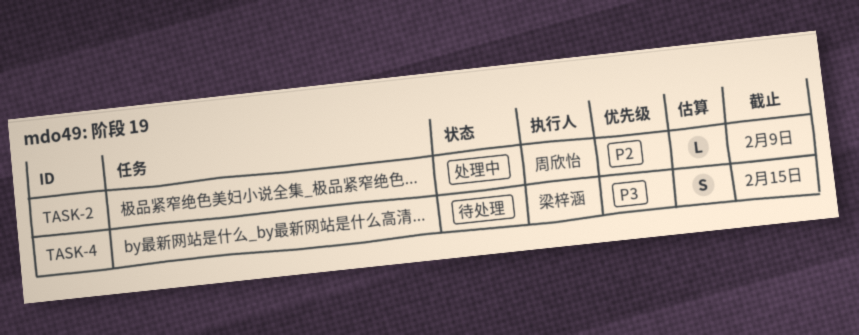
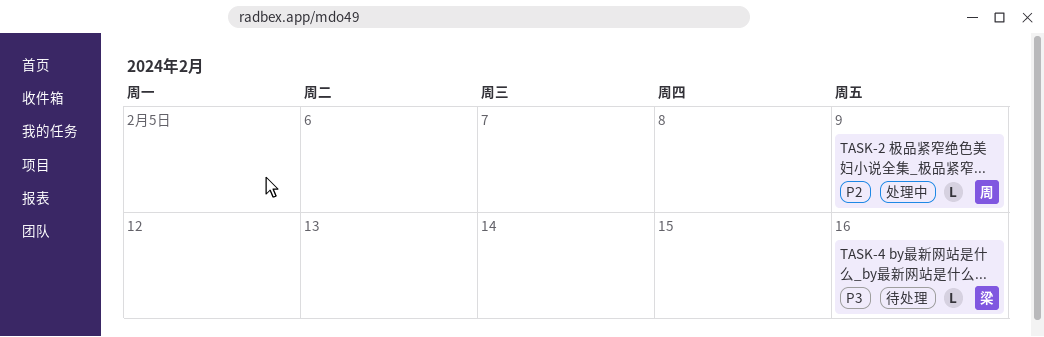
TASK-4, estimate: S -> L
TASK-4, due: Feb 15 -> Feb 16

